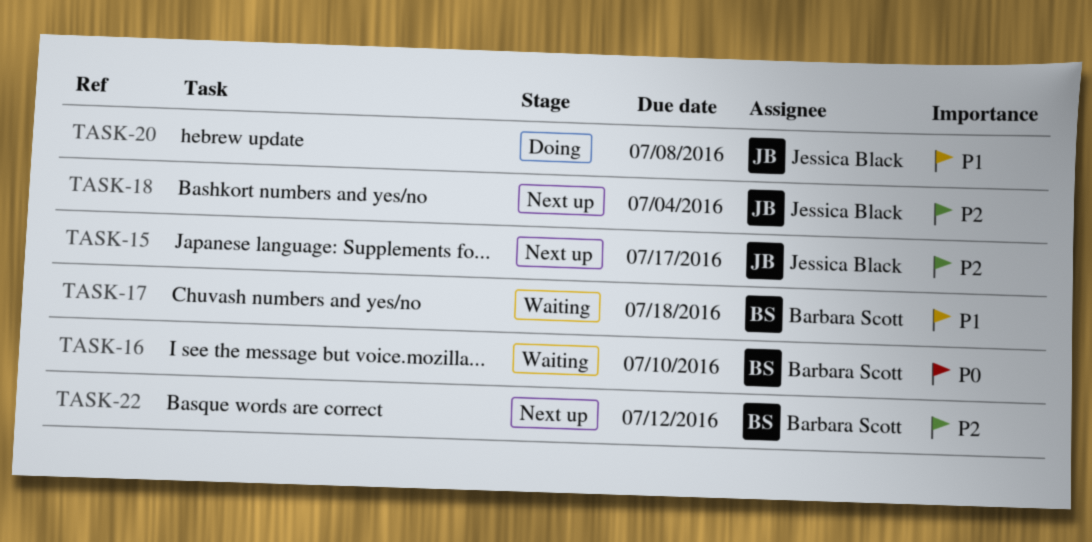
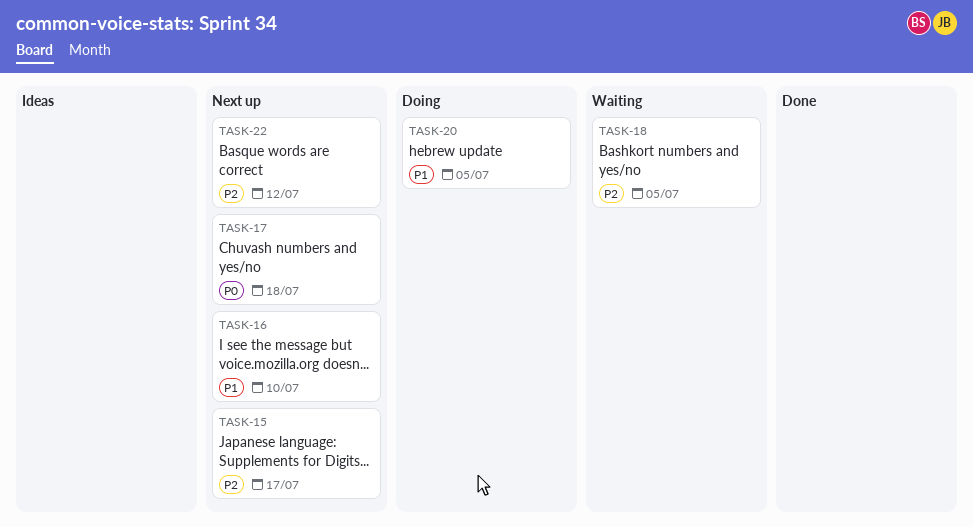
TASK-16, status: Waiting -> Next up
TASK-16, priority: P0 -> P1
TASK-17, status: Waiting -> Next up
TASK-17, priority: P1 -> P0
TASK-18, status: Next up -> Waiting
TASK-18, due: Jul 4 -> Jul 5
TASK-20, due: Jul 8 -> Jul 5

